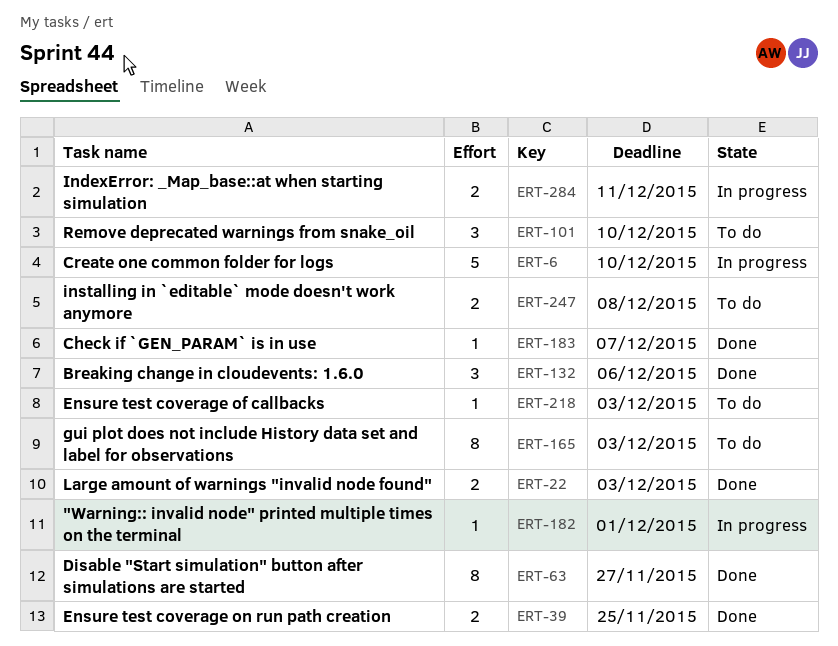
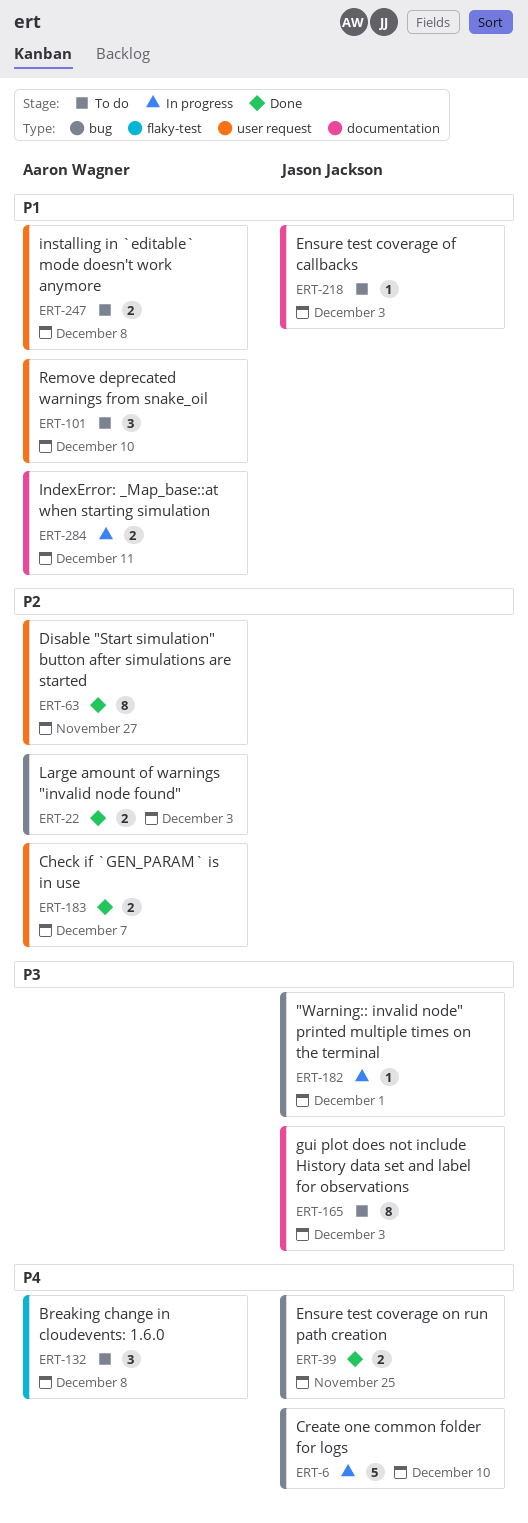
ERT-132, status: Done -> To do
ERT-132, due: Dec 6 -> Dec 8
ERT-183, estimate: 1 -> 2

